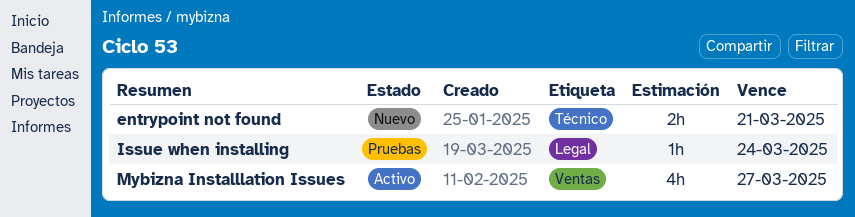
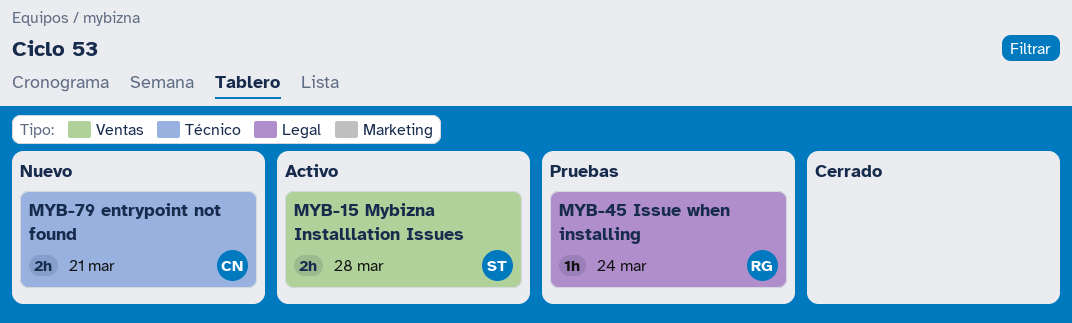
Mybizna Installlation Issues, estimate: 4h -> 2h
Mybizna Installlation Issues, due: Mar 27 -> Mar 28

